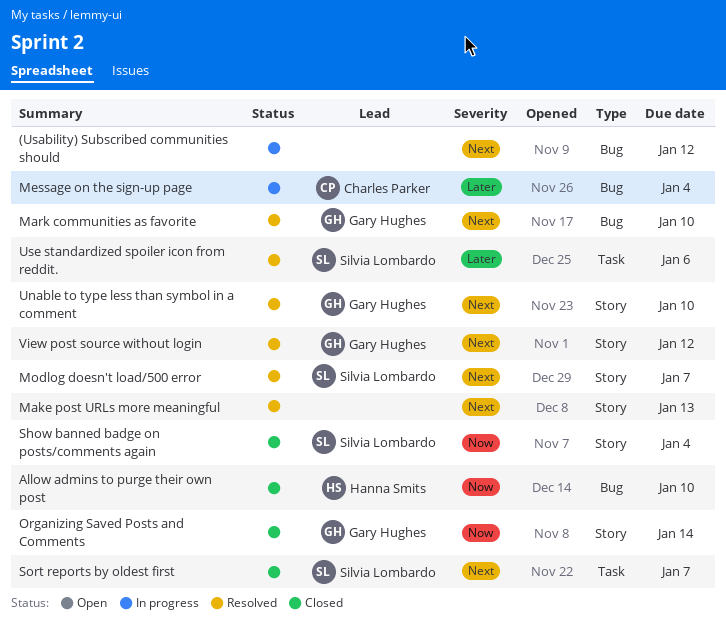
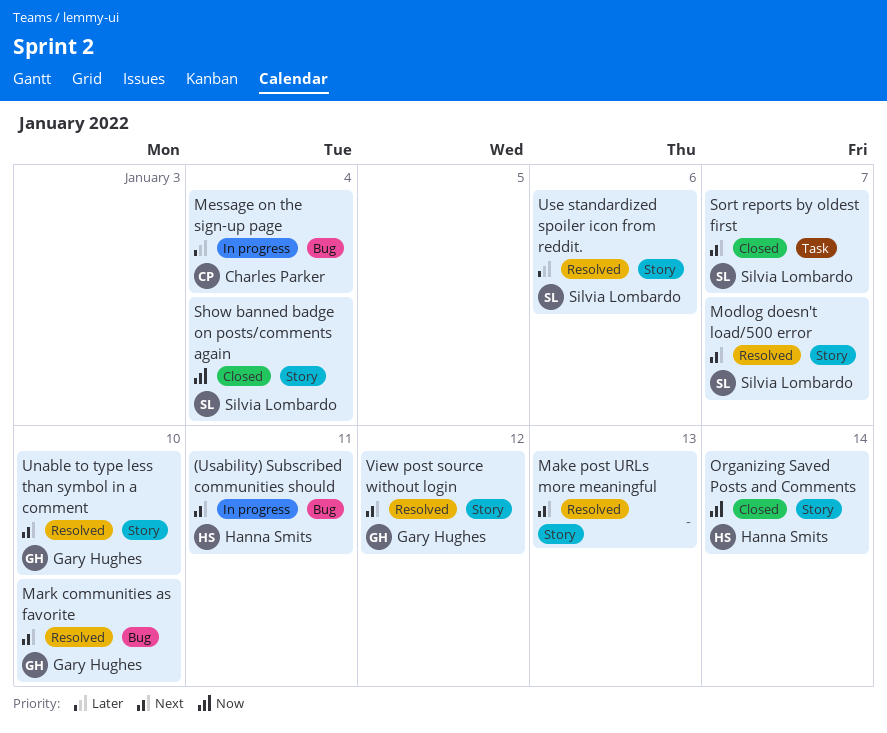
(Usability) Subscribed communities should, owner: none -> Hanna Smits
(Usability) Subscribed communities should, due: Jan 12 -> Jan 11
Allow admins to purge their own post: present -> none
Organizing Saved Posts and Comments, owner: Gary Hughes -> Hanna Smits
Use standardized spoiler icon from reddit., label: Task -> Story

